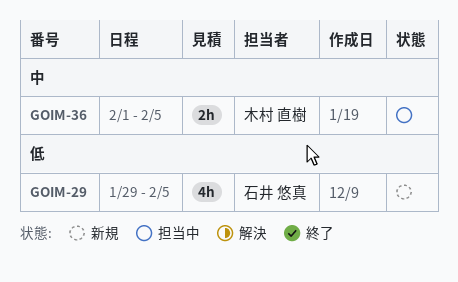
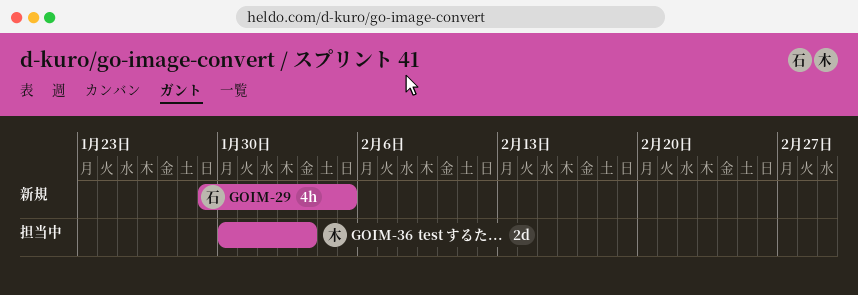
GOIM-36, estimate: 2h -> 2d
GOIM-36, start: Feb 1 -> Jan 30
GOIM-36, due: Feb 5 -> Feb 3

